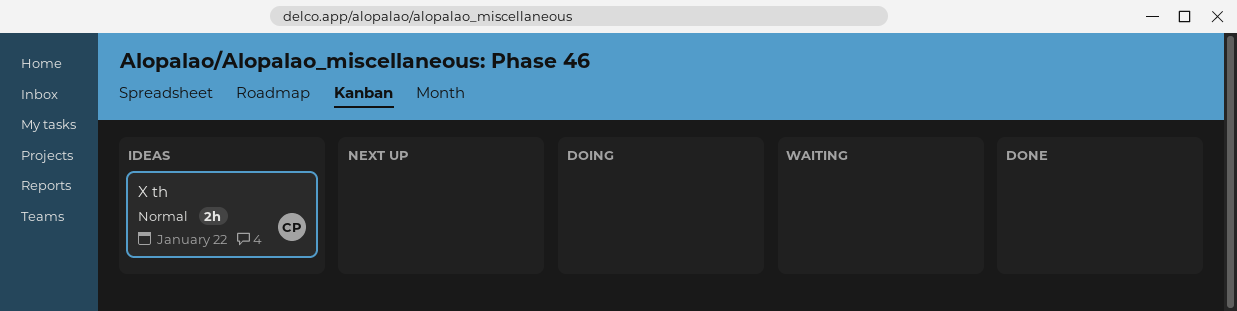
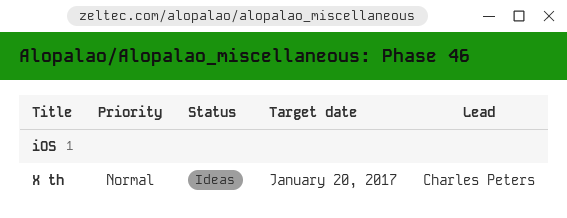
X th, due: Jan 22 -> Jan 20

